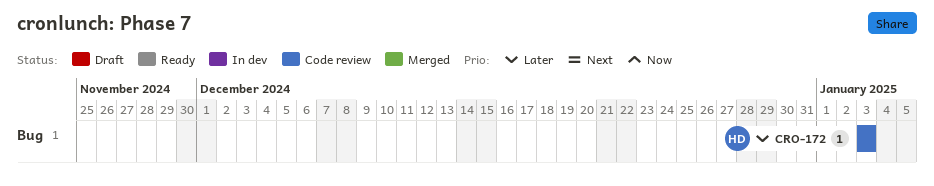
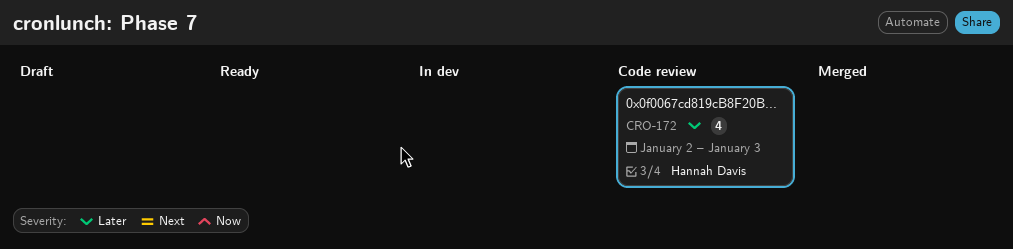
CRO-172, estimate: 1 -> 4
CRO-172, start: Jan 3 -> Jan 2

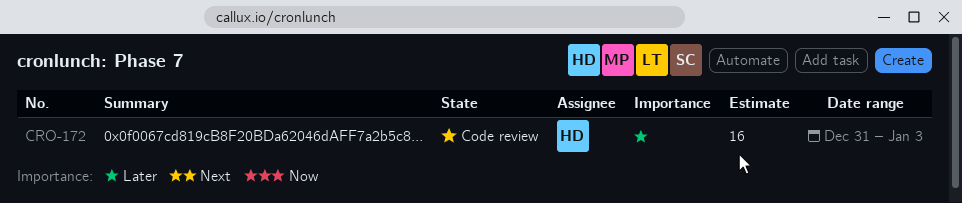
CRO-172, estimate: 4 -> 16
CRO-172, start: Jan 2 -> Dec 31

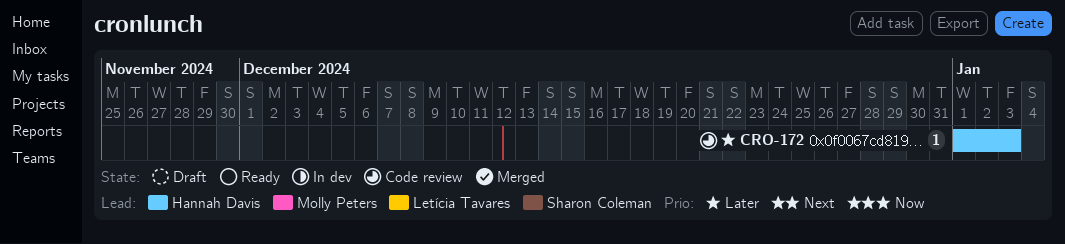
CRO-172, estimate: 16 -> 1
CRO-172, start: Dec 31 -> Jan 1

